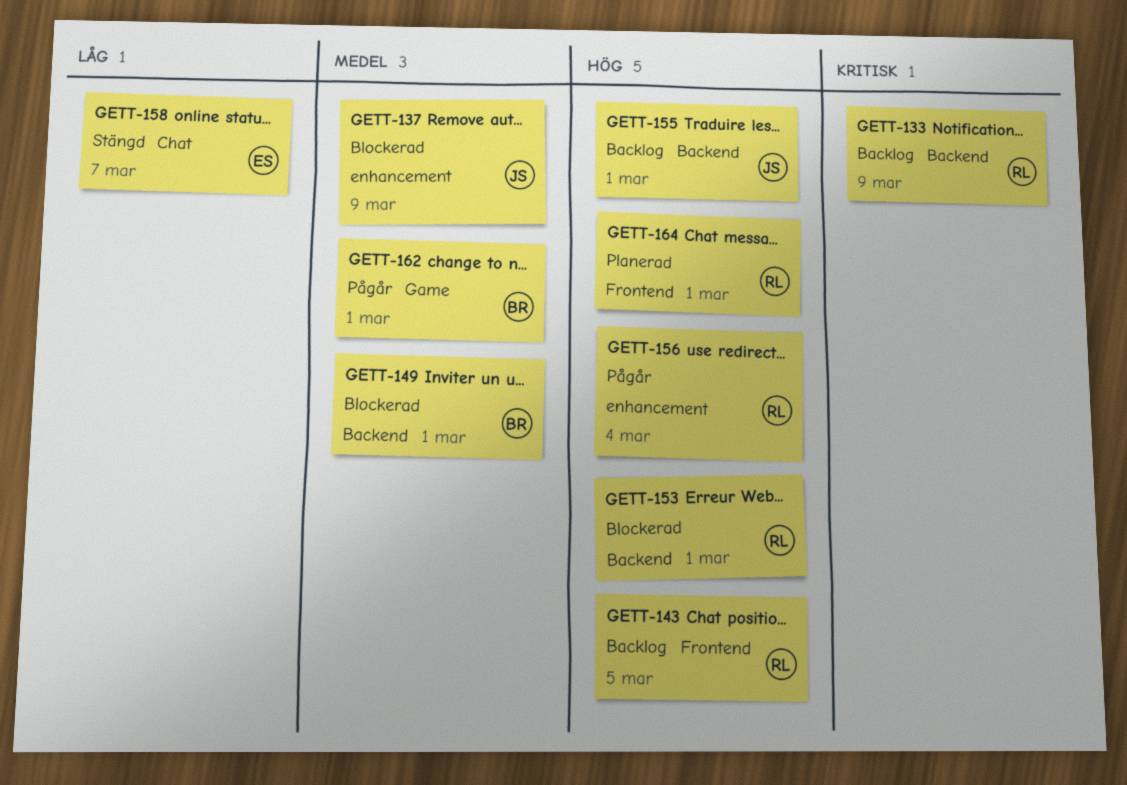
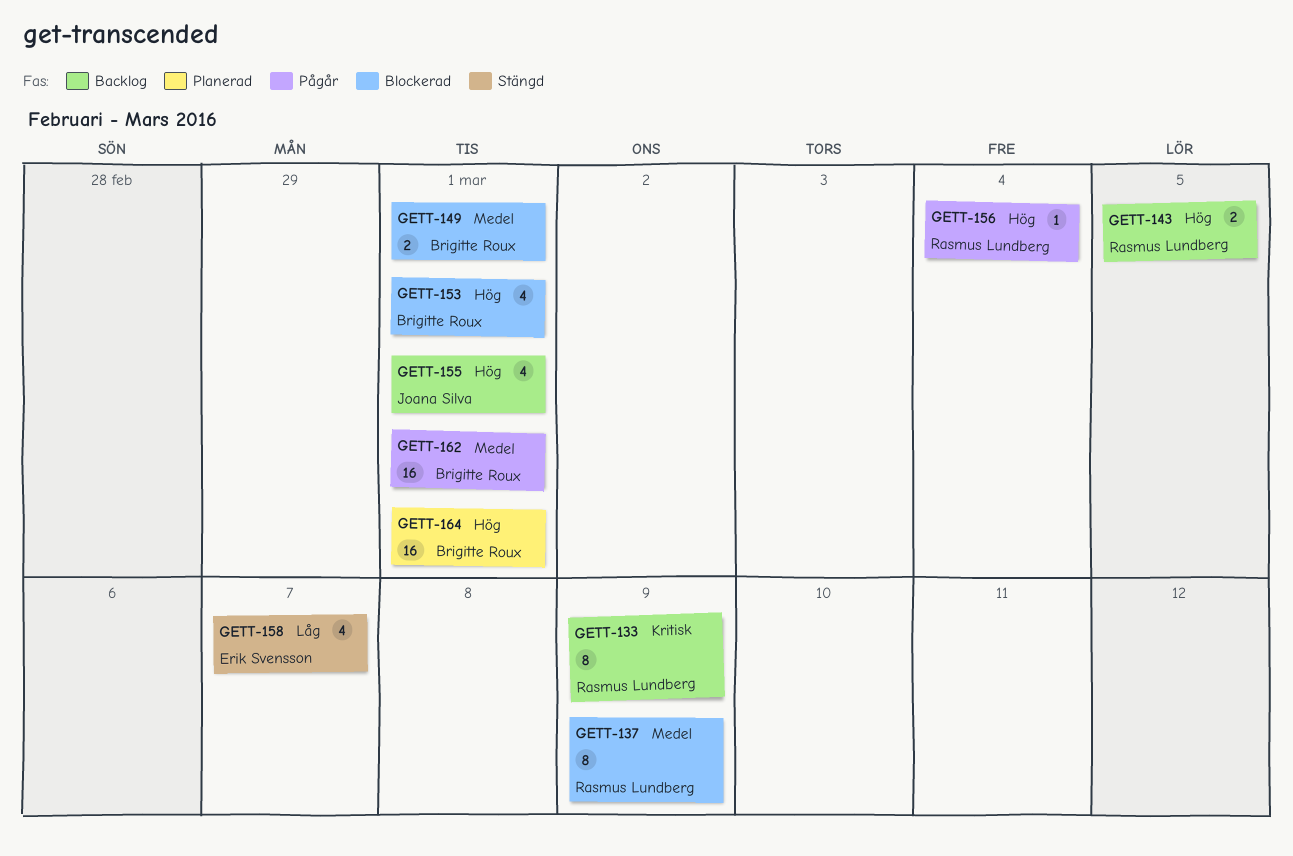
GETT-137, owner: Joana Silva -> Rasmus Lundberg
GETT-153, owner: Rasmus Lundberg -> Brigitte Roux
GETT-164, owner: Rasmus Lundberg -> Brigitte Roux

